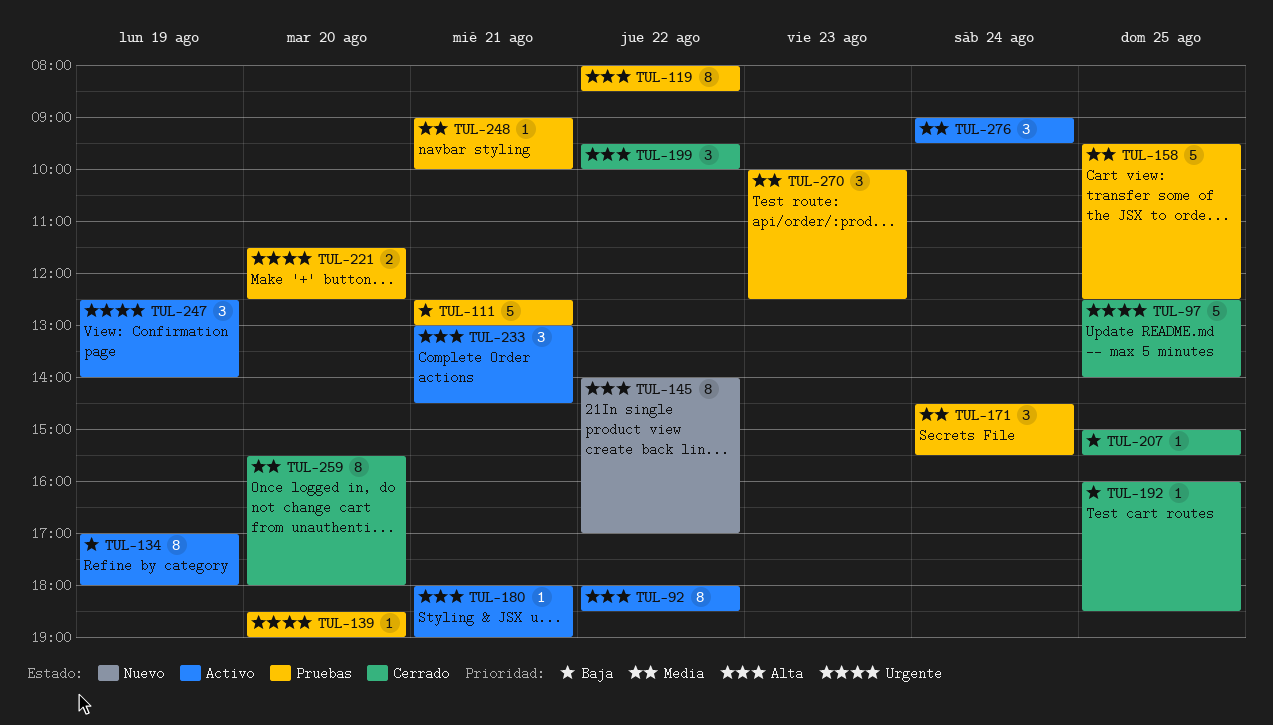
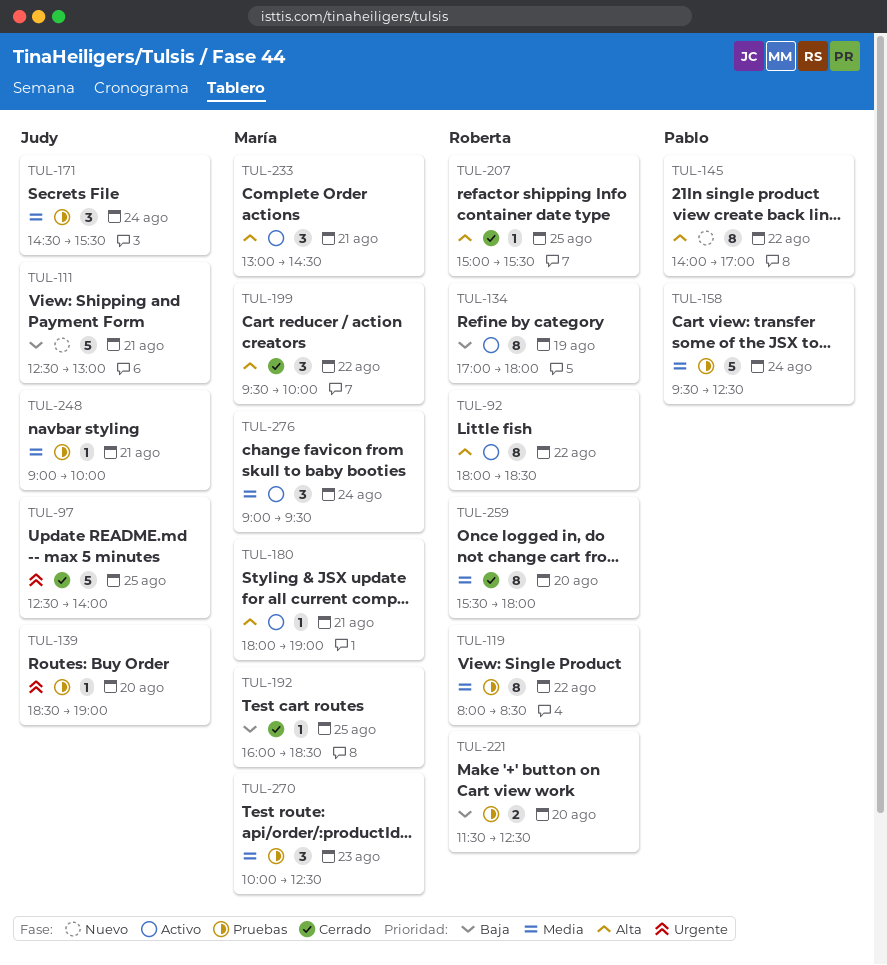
TUL-111, status: Pruebas -> Nuevo
TUL-119, priority: Alta -> Media
TUL-158, day: Aug 25 -> Aug 24
TUL-207, priority: Baja -> Alta
TUL-221, priority: Urgente -> Baja
TUL-247: present -> none

